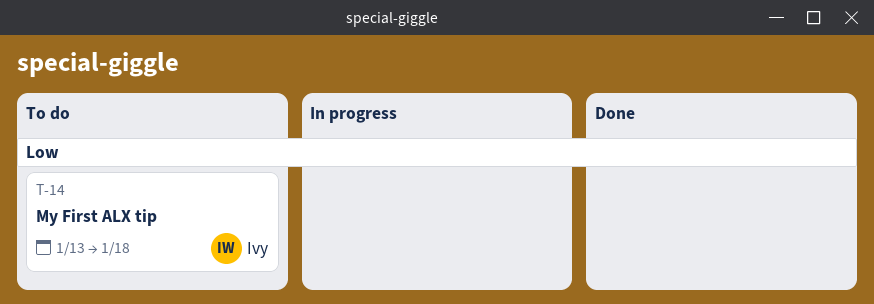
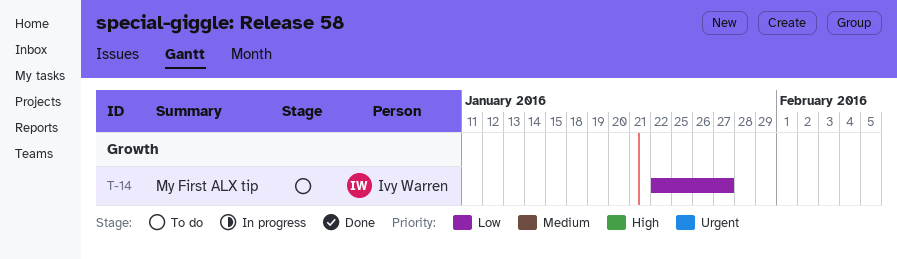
T-14, start: Jan 13 -> Jan 22
T-14, due: Jan 18 -> Jan 27

